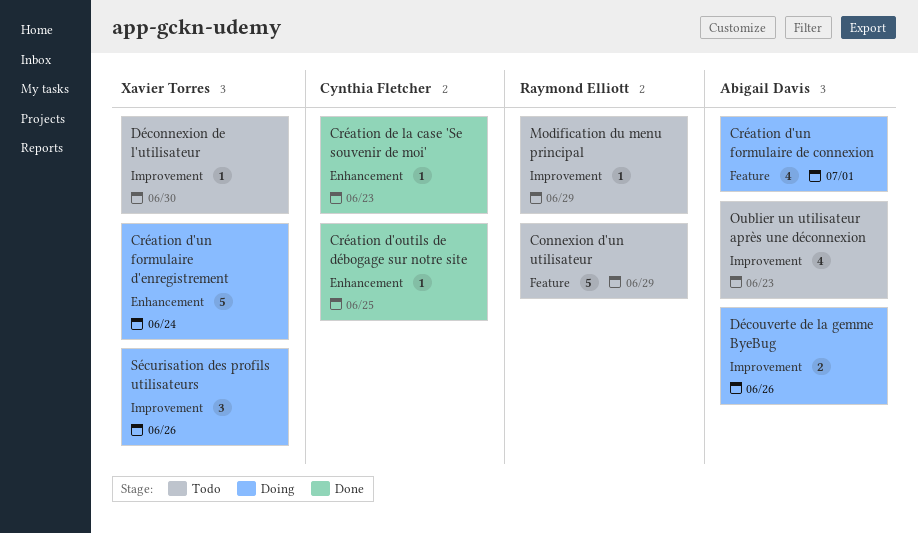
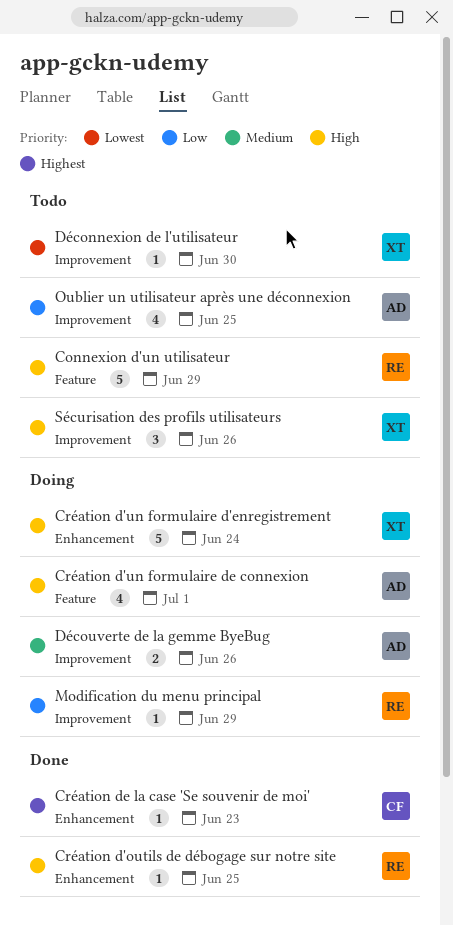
Création d'outils de débogage sur notre site, owner: Cynthia Fletcher -> Raymond Elliott
Modification du menu principal, status: Todo -> Doing
Oublier un utilisateur après une déconnexion, due: Jun 23 -> Jun 25
Sécurisation des profils utilisateurs, status: Doing -> Todo

